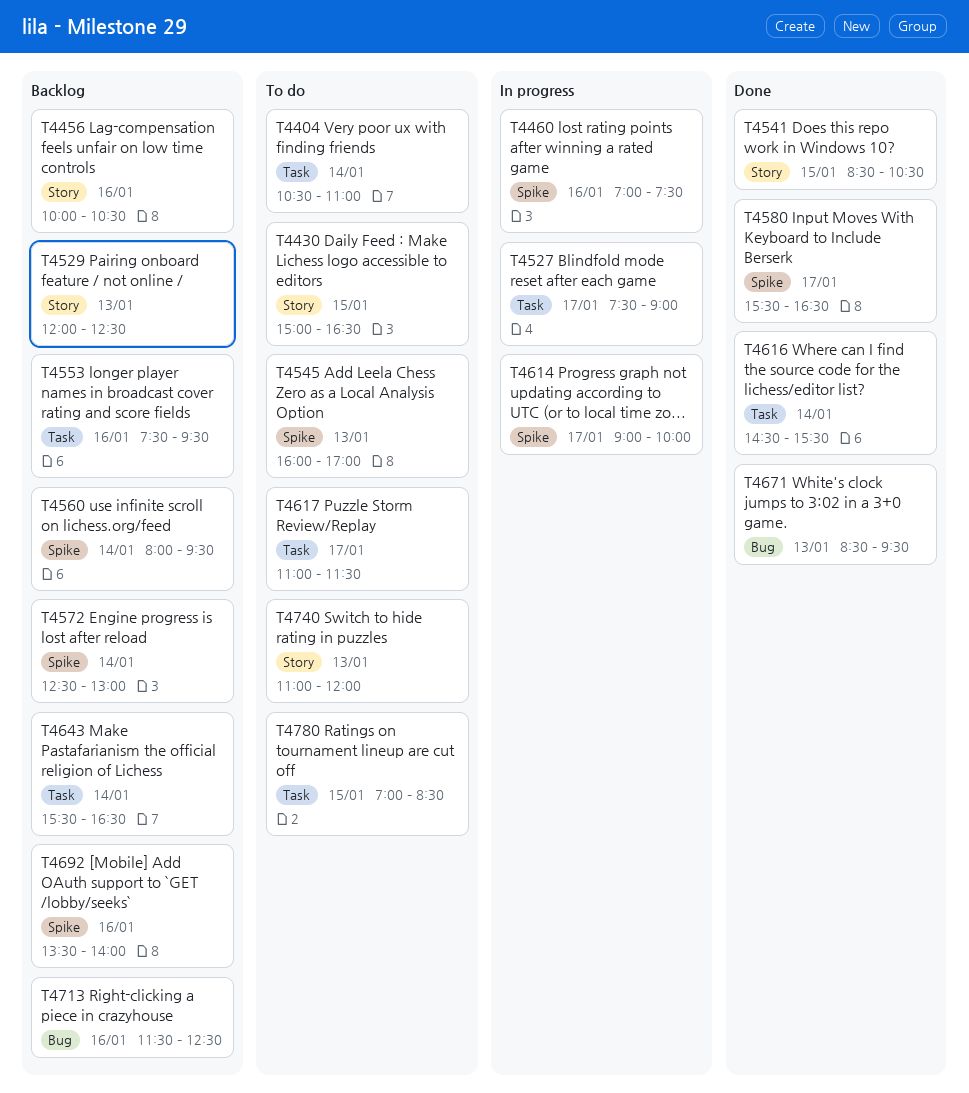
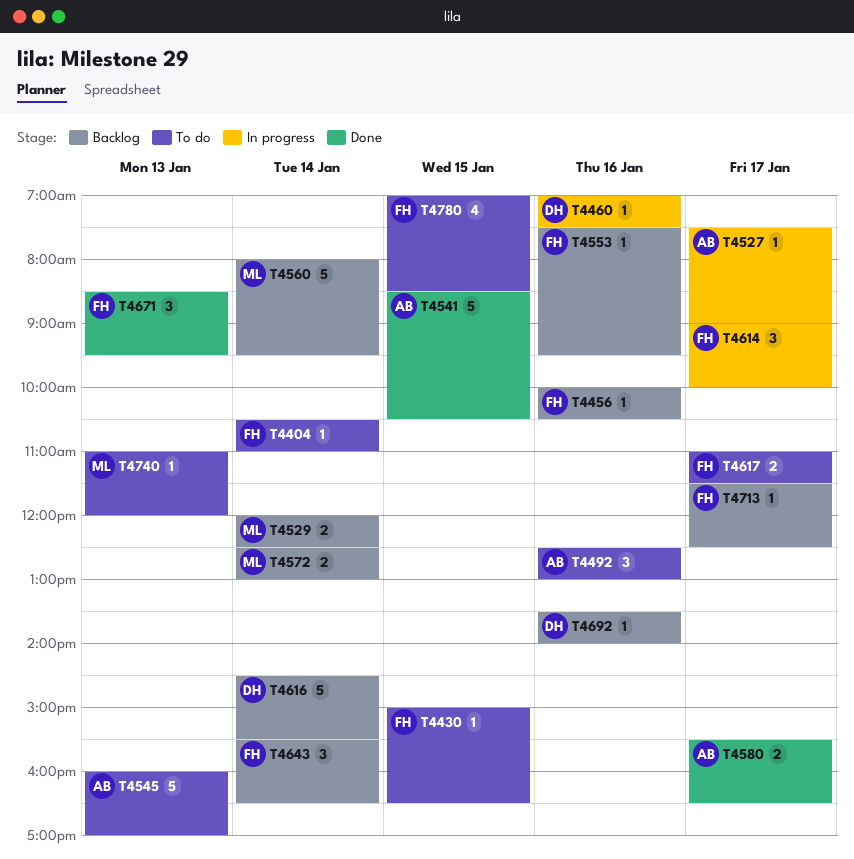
T4492: none -> present
T4529, day: Jan 13 -> Jan 14
T4616, status: Done -> Backlog
T4713, day: Jan 16 -> Jan 17

